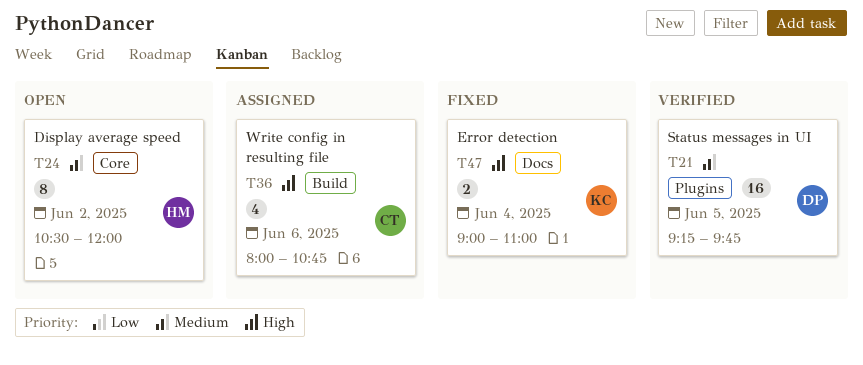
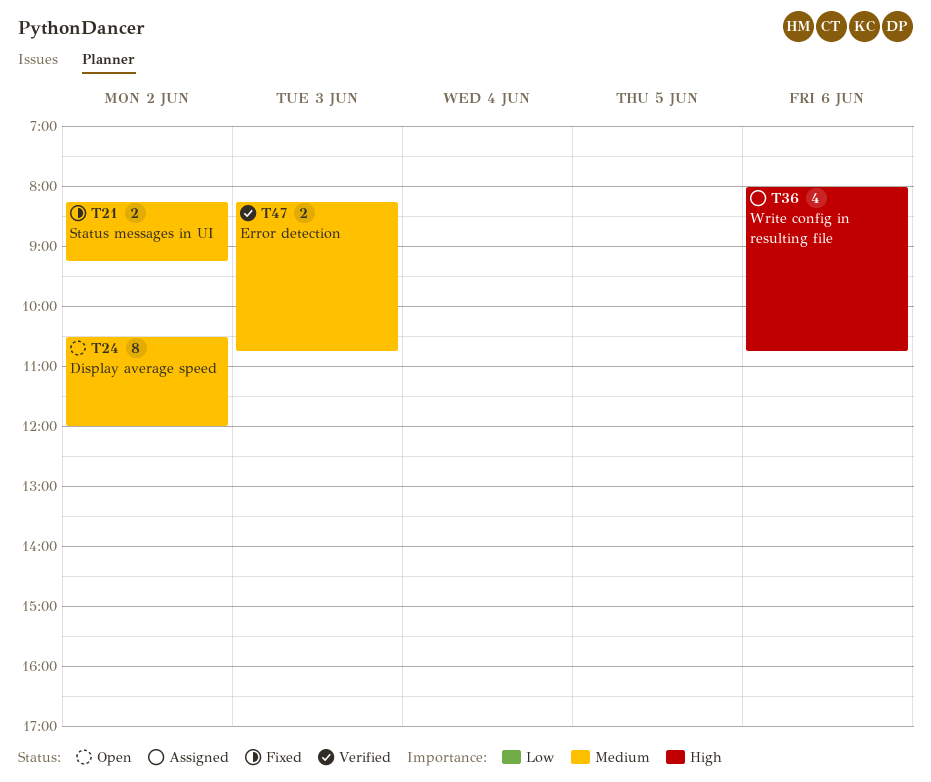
T21, status: Verified -> Fixed
T21, estimate: 16 -> 2
T21, day: Jun 5 -> Jun 2
T21, begins: 09:15 -> 08:15
T21, ends: 09:45 -> 09:15
T47, status: Fixed -> Verified
T47, priority: High -> Medium
T47, day: Jun 4 -> Jun 3
T47, begins: 09:00 -> 08:15
T47, ends: 11:00 -> 10:45

